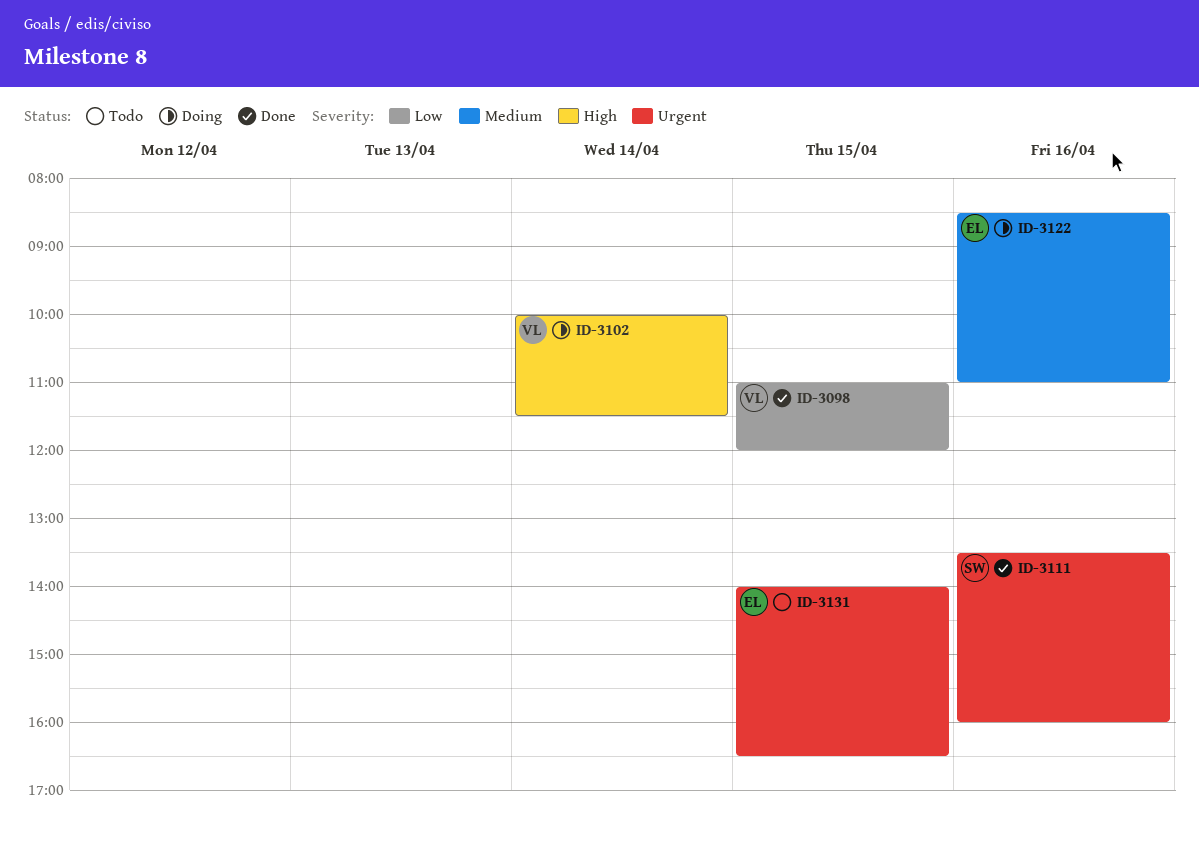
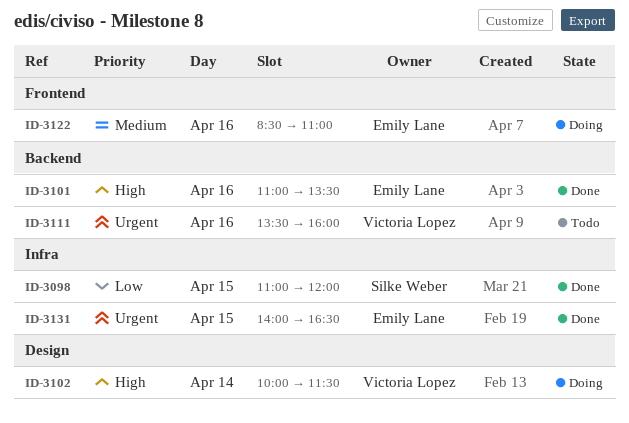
ID-3098, owner: Victoria Lopez -> Silke Weber
ID-3101: none -> present
ID-3111, status: Done -> Todo
ID-3111, owner: Silke Weber -> Victoria Lopez
ID-3131, status: Todo -> Done

